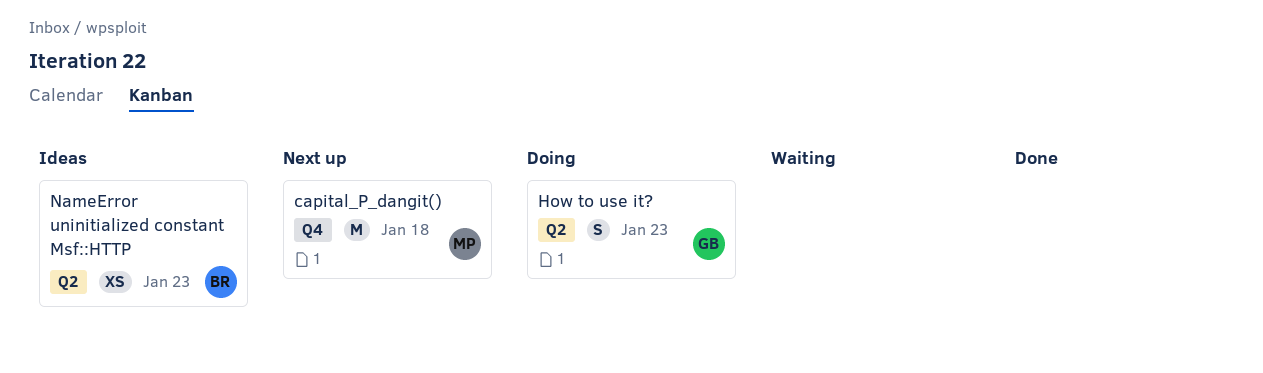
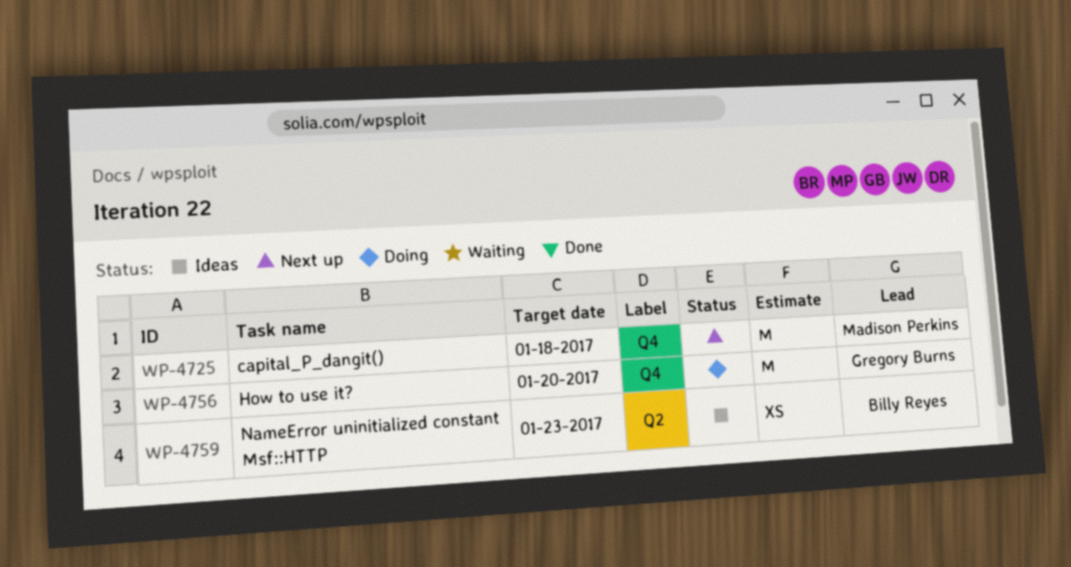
How to use it?, label: Q2 -> Q4
How to use it?, estimate: S -> M
How to use it?, due: Jan 23 -> Jan 20

